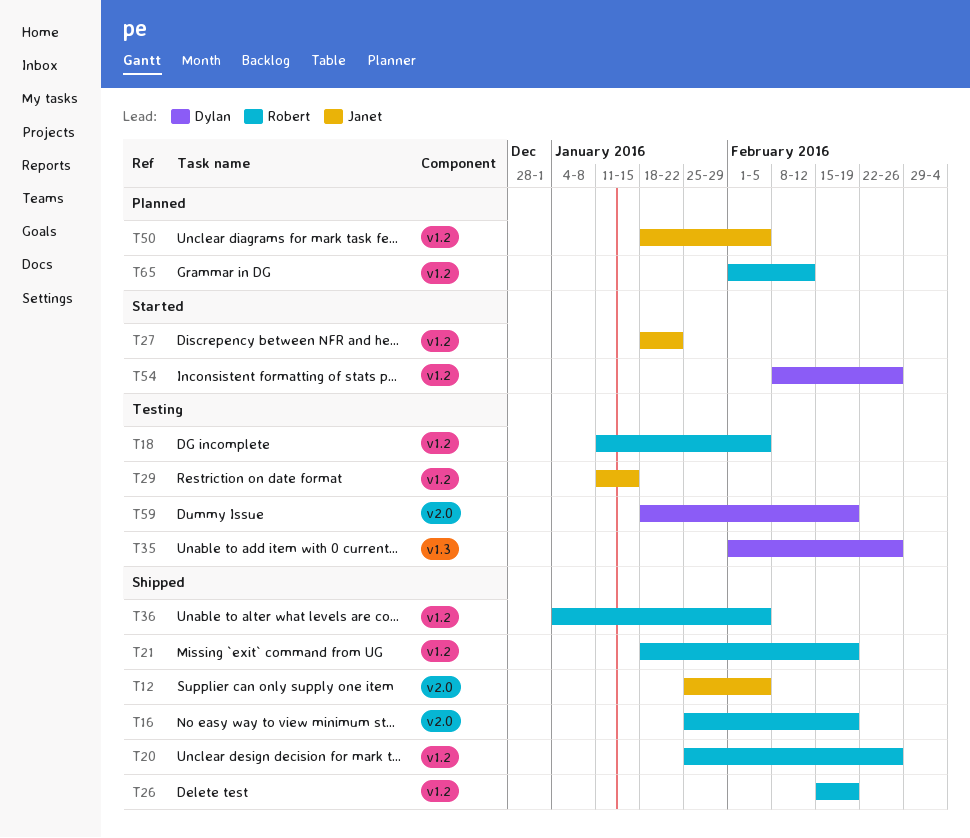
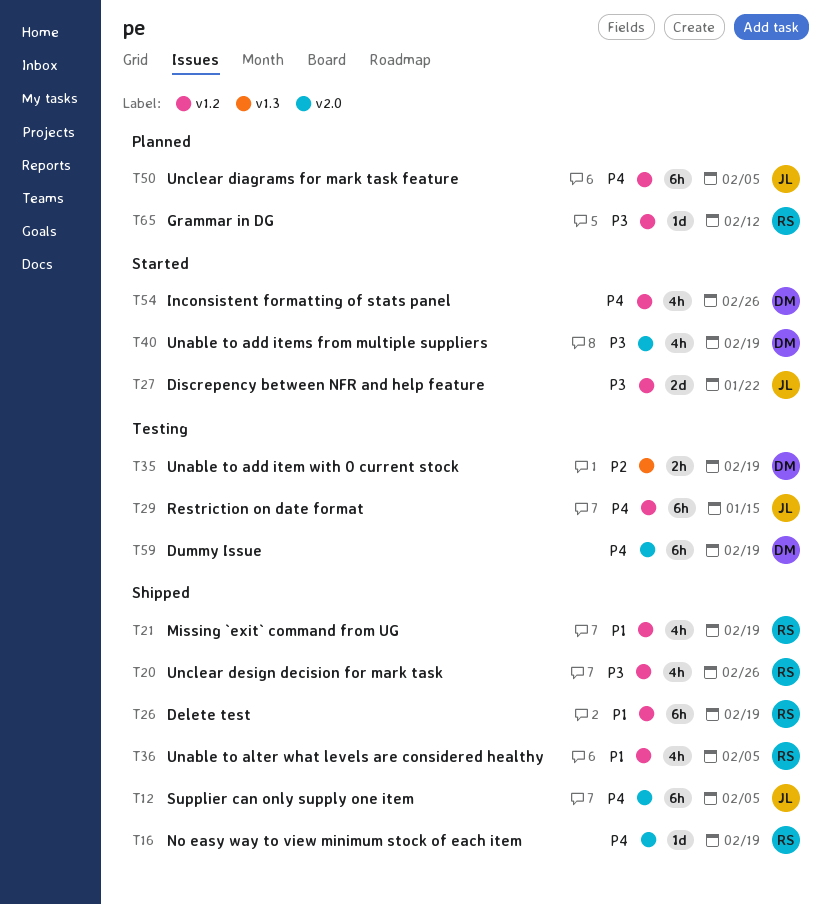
T18: present -> none
T35, due: Feb 26 -> Feb 19
T40: none -> present

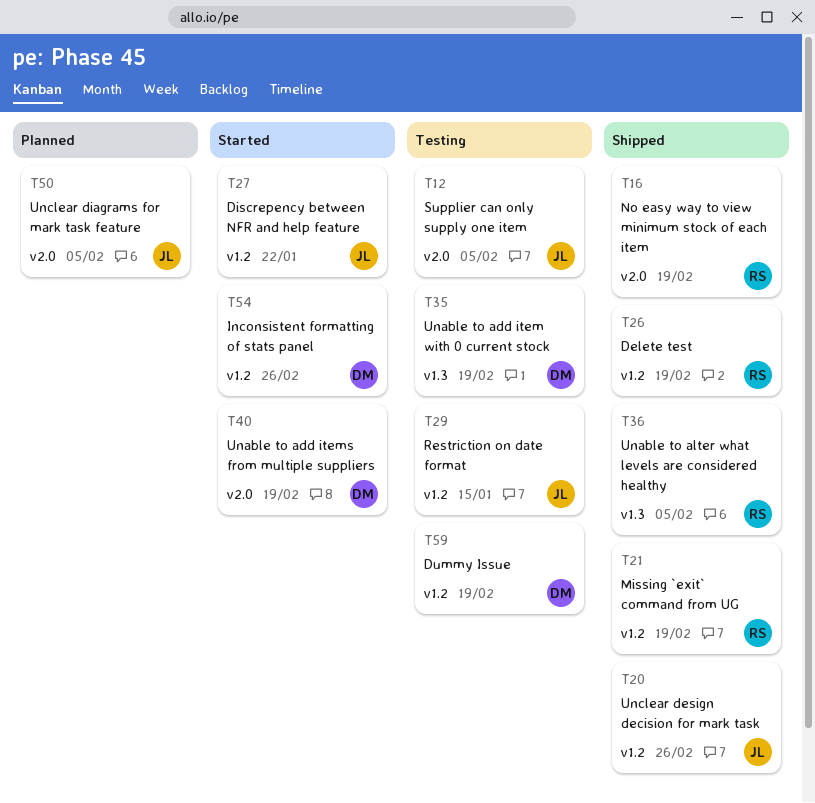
T12, status: Shipped -> Testing
T20, owner: RS -> JL
T36, label: v1.2 -> v1.3
T50, label: v1.2 -> v2.0
T59, label: v2.0 -> v1.2
T65: present -> none

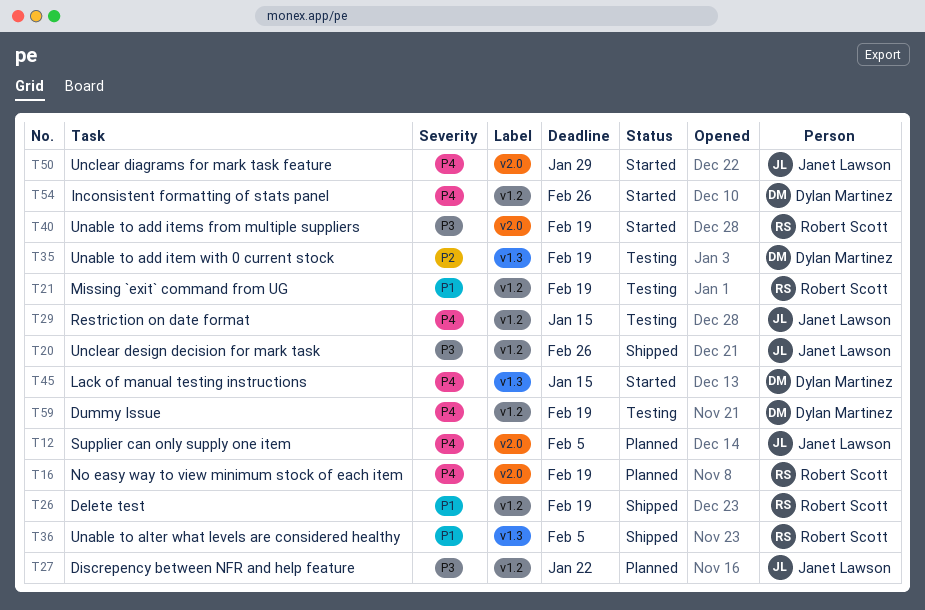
T12, status: Testing -> Planned
T16, status: Shipped -> Planned
T21, status: Shipped -> Testing
T27, status: Started -> Planned
T40, owner: Dylan Martinez -> Robert Scott
T45: none -> present
T50, status: Planned -> Started
T50, due: Feb 5 -> Jan 29

